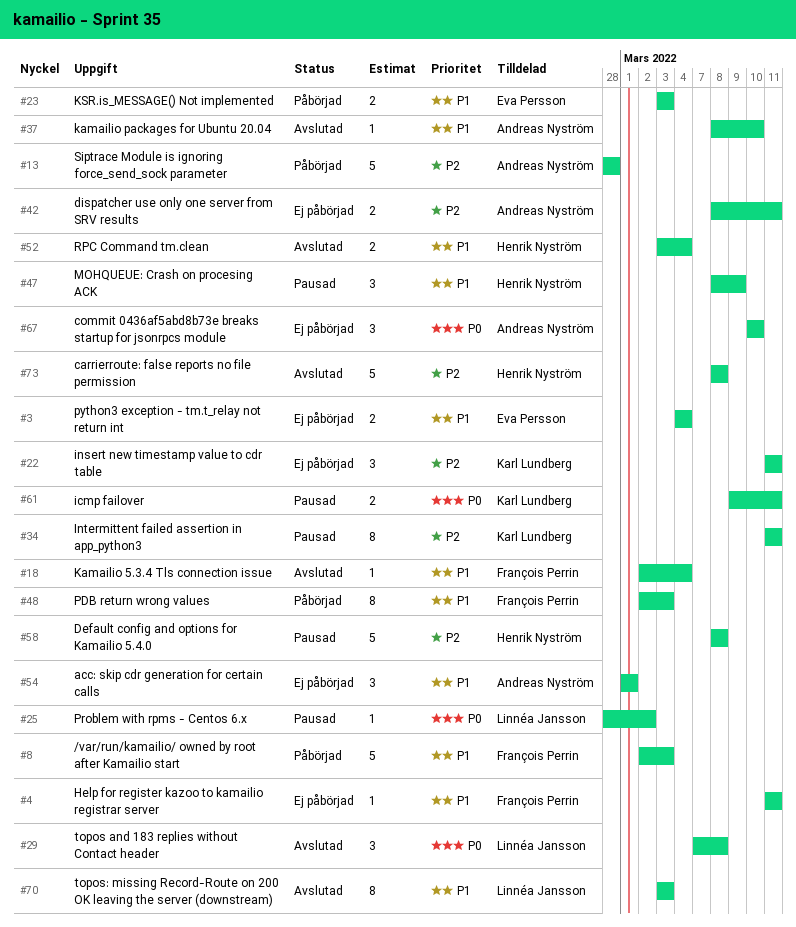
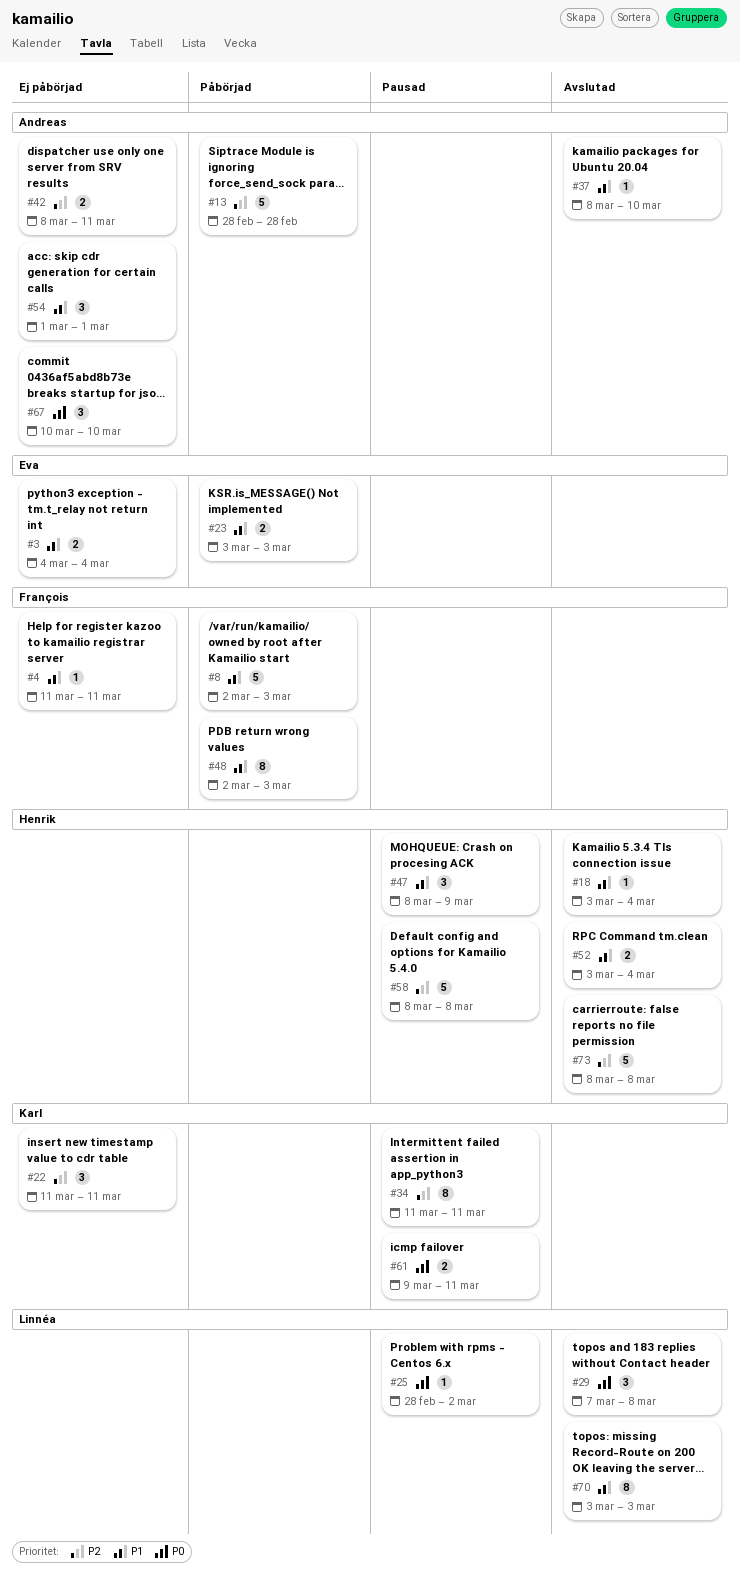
#18, owner: François Perrin -> Henrik Nyström
#18, start: Mar 2 -> Mar 3

